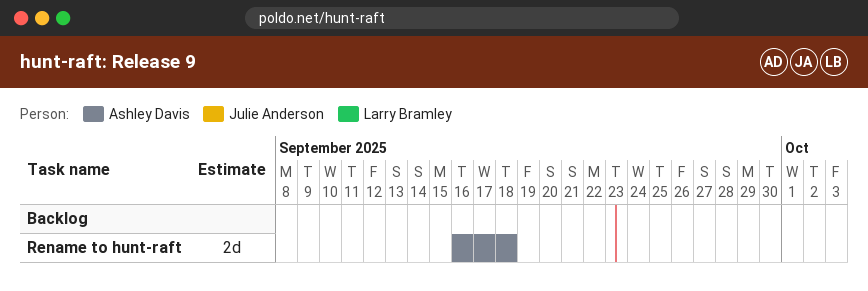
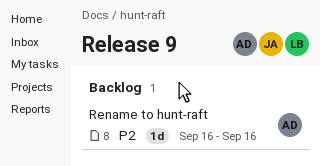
Rename to hunt-raft, estimate: 2d -> 1d
Rename to hunt-raft, due: Sep 18 -> Sep 16

